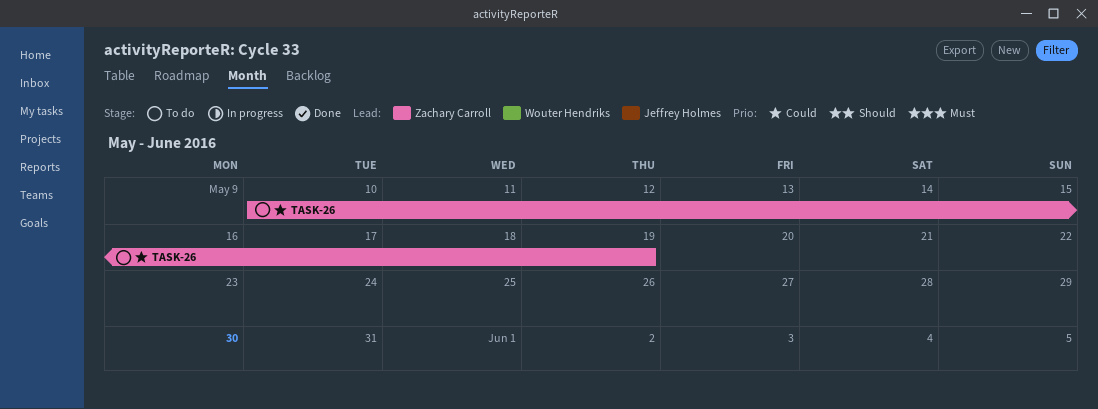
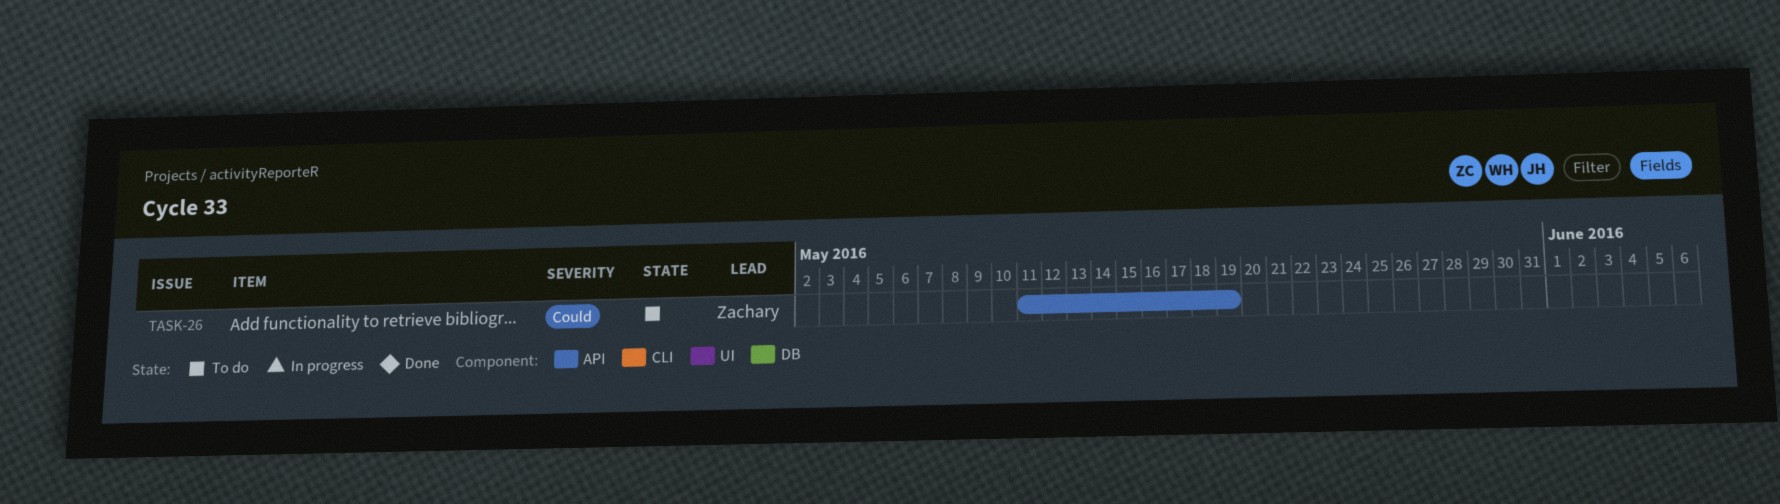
TASK-26, start: May 10 -> May 11

